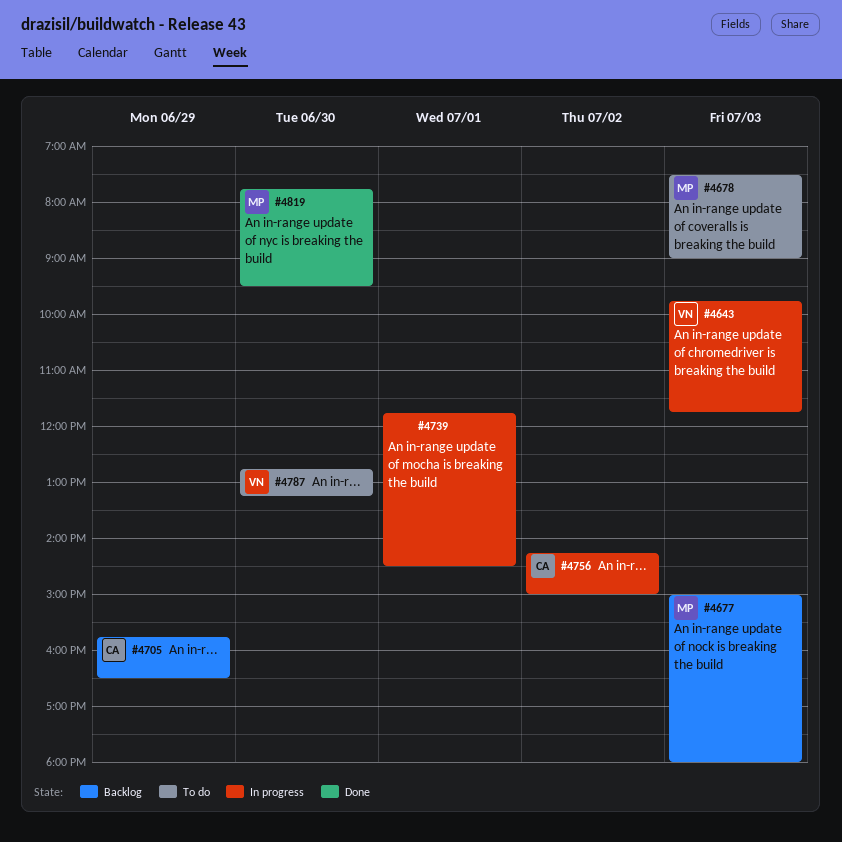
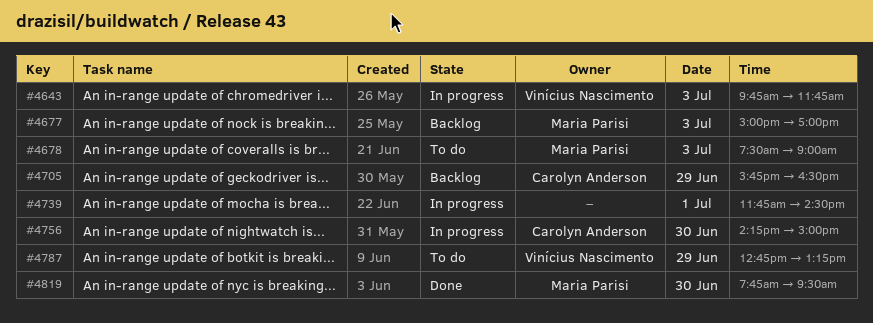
#4677, ends: 18:00 -> 17:00
#4756, day: Jul 2 -> Jun 30
#4787, day: Jun 30 -> Jun 29

